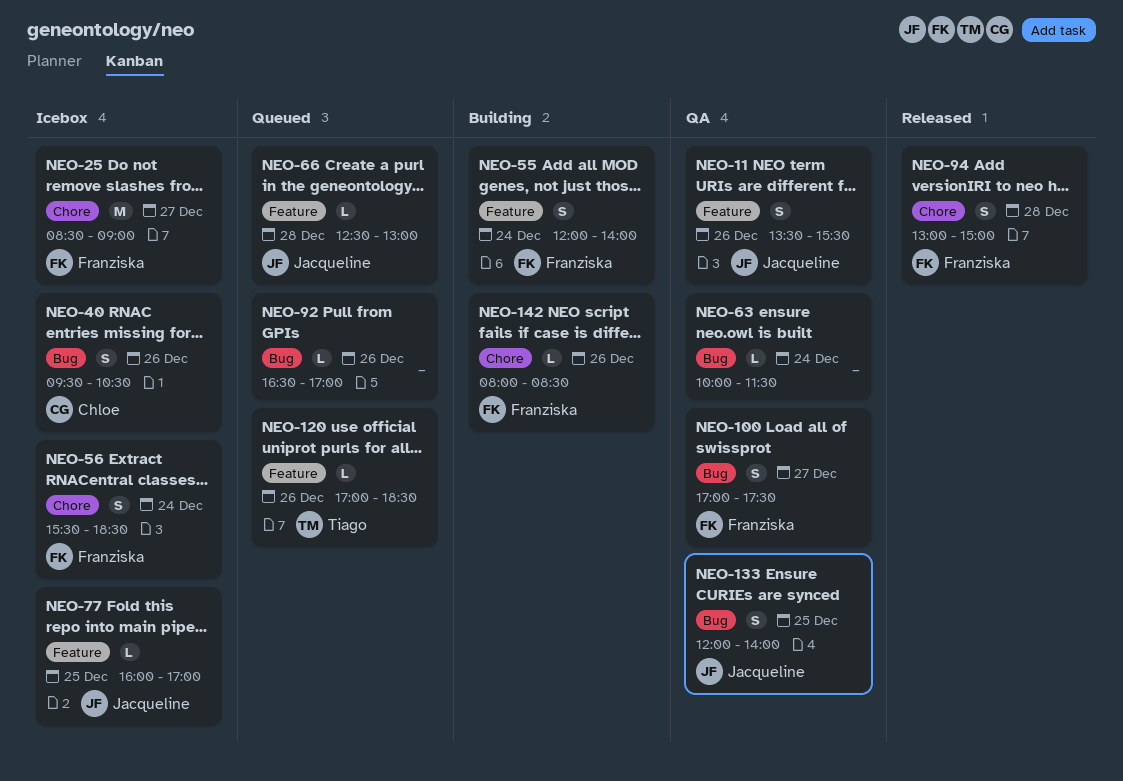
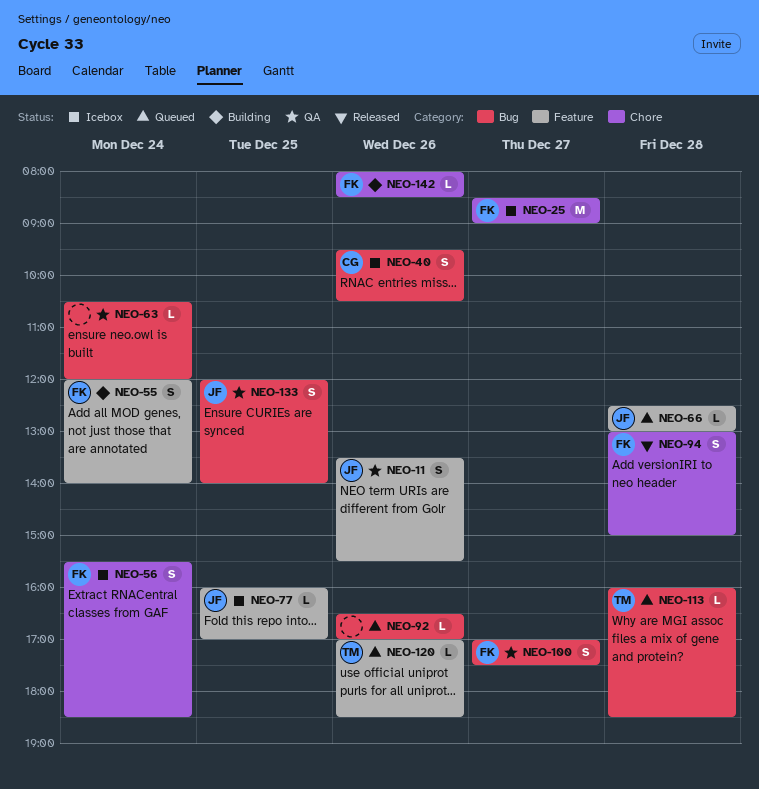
NEO-63, begins: 10:00 -> 10:30
NEO-63, ends: 11:30 -> 12:00
NEO-113: none -> present

